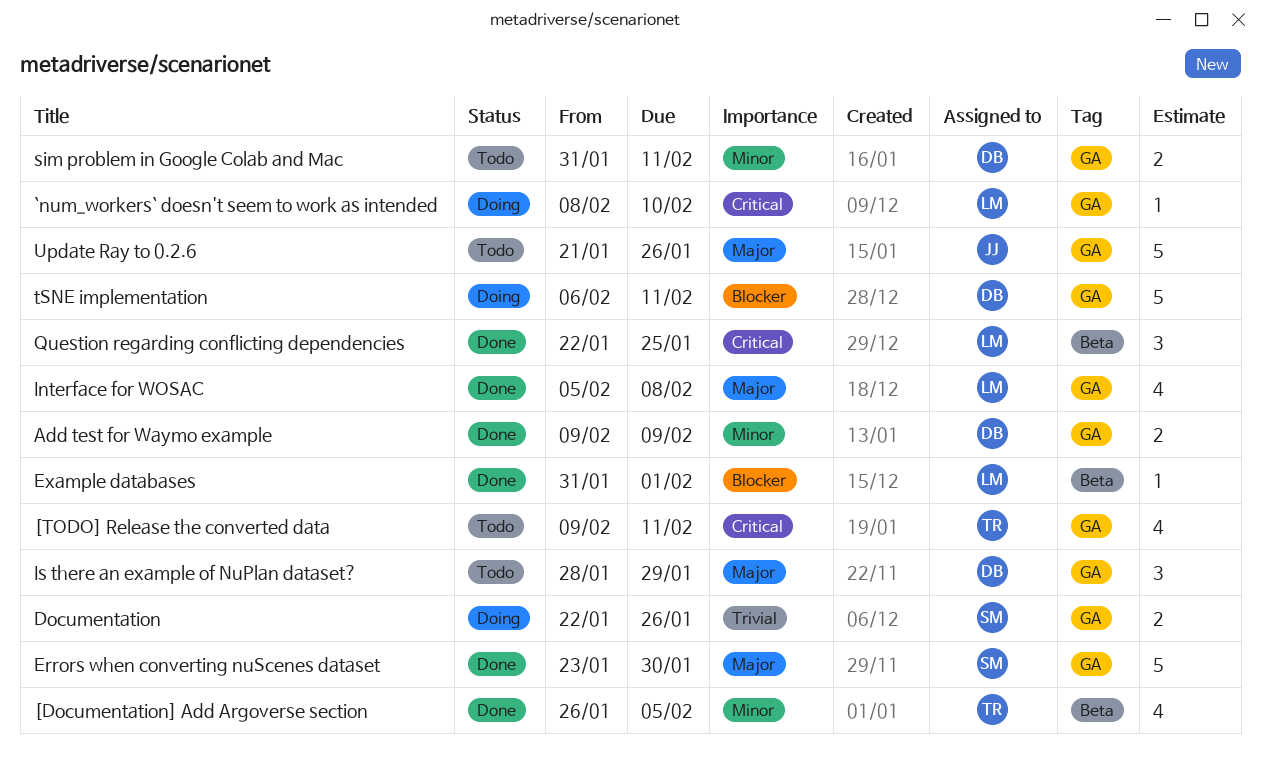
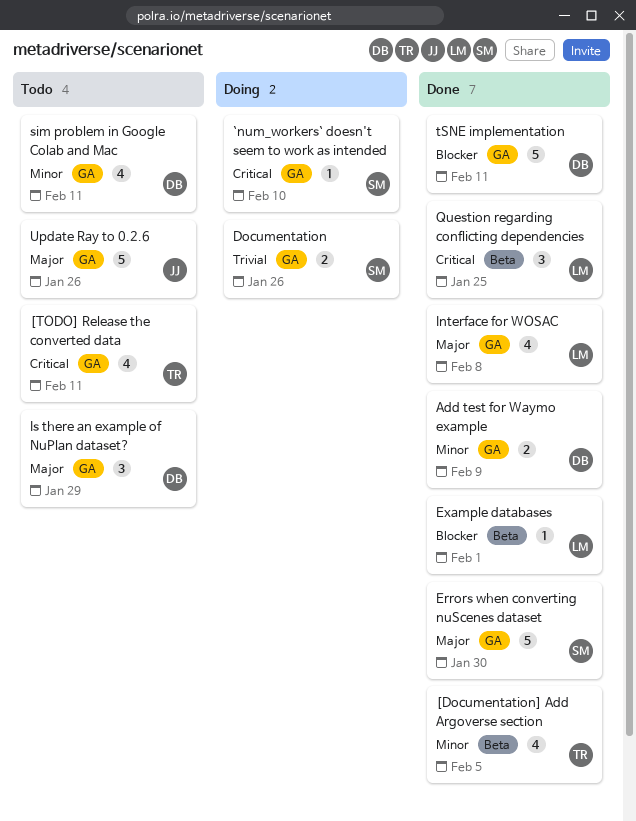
`num_workers` doesn't seem to work as intended, owner: LM -> SM
sim problem in Google Colab and Mac, estimate: 2 -> 4
tSNE implementation, status: Doing -> Done

